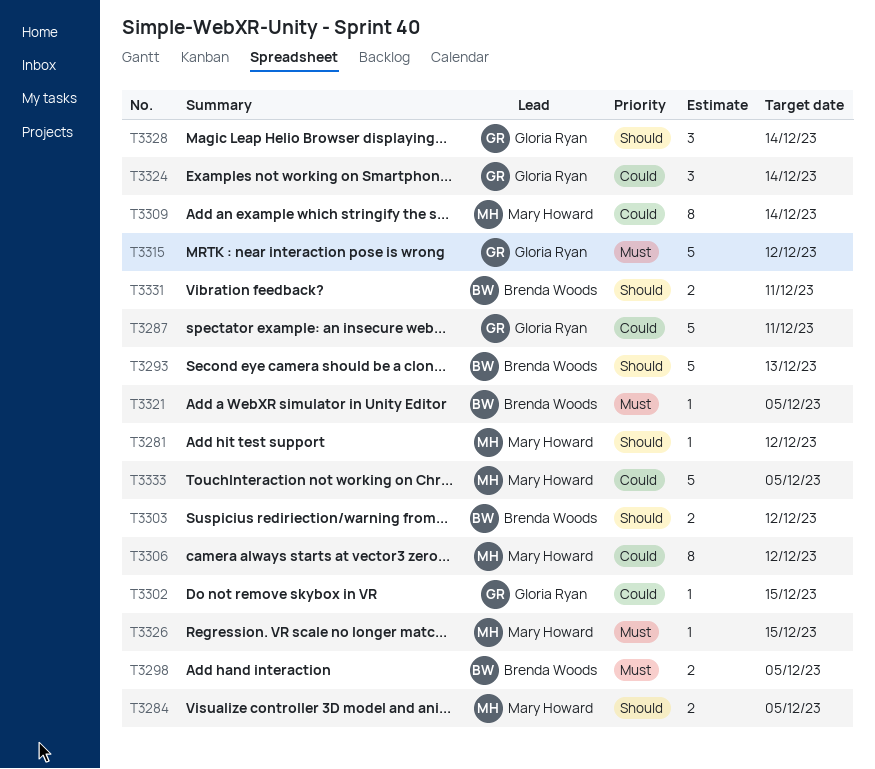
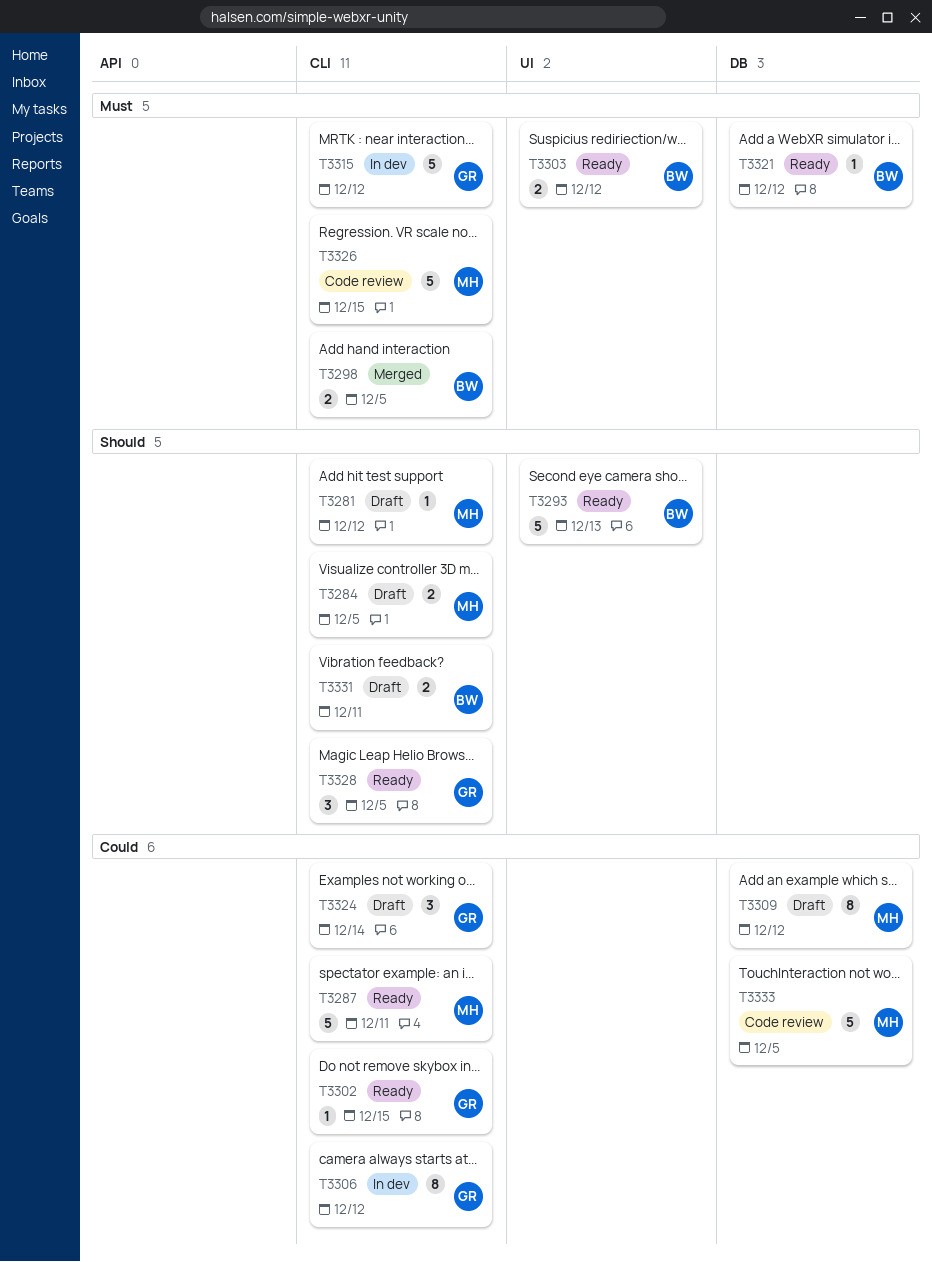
T3287, owner: Gloria Ryan -> Mary Howard
T3303, priority: Should -> Must
T3306, owner: Mary Howard -> Gloria Ryan
T3309, due: Dec 14 -> Dec 12
T3321, due: Dec 5 -> Dec 12
T3326, estimate: 1 -> 5
T3328, due: Dec 14 -> Dec 5

